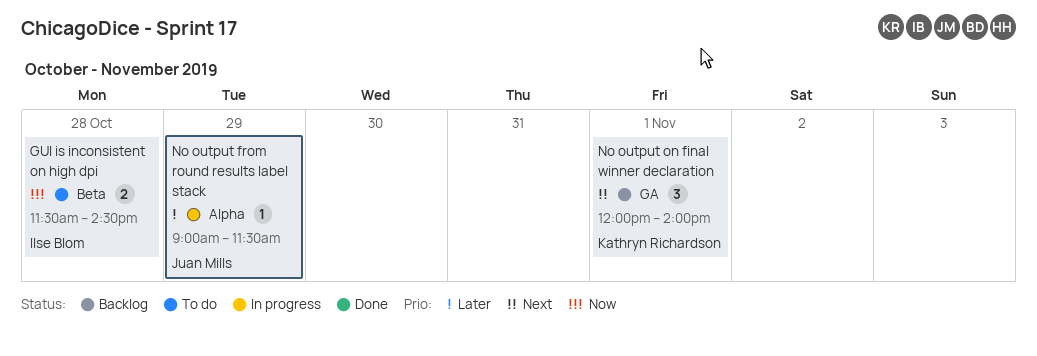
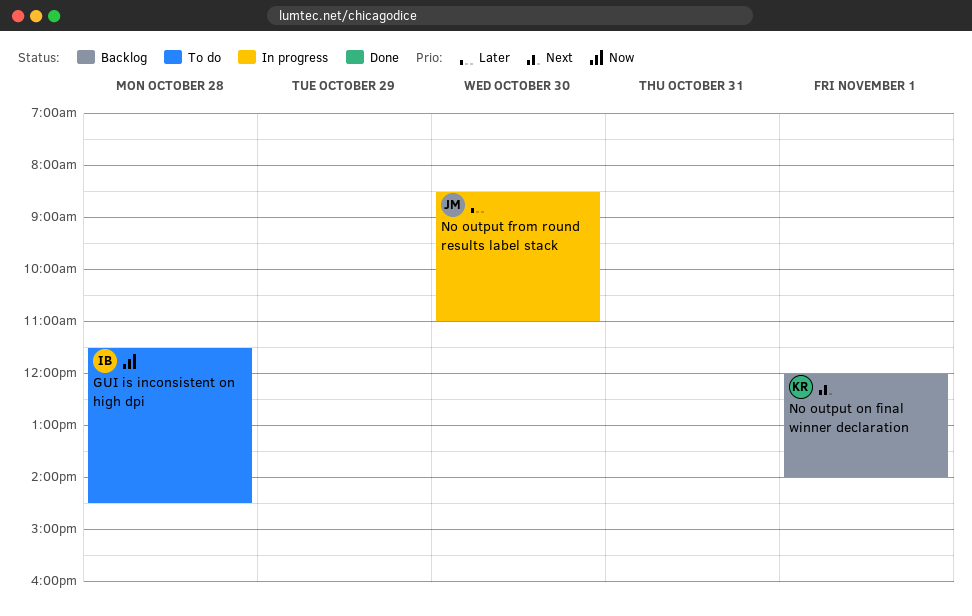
No output from round results label stack, day: Oct 29 -> Oct 30
No output from round results label stack, begins: 09:00 -> 08:30
No output from round results label stack, ends: 11:30 -> 11:00

